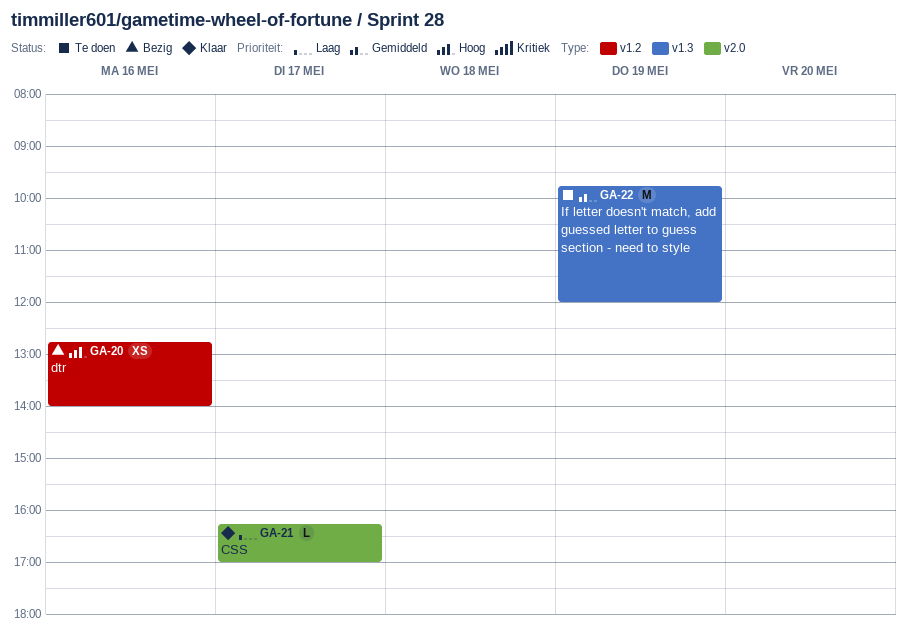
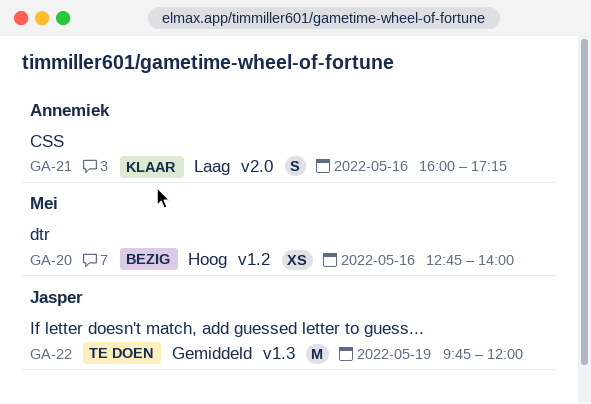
GA-21, estimate: L -> S
GA-21, day: May 17 -> May 16
GA-21, begins: 16:15 -> 16:00
GA-21, ends: 17:00 -> 17:15

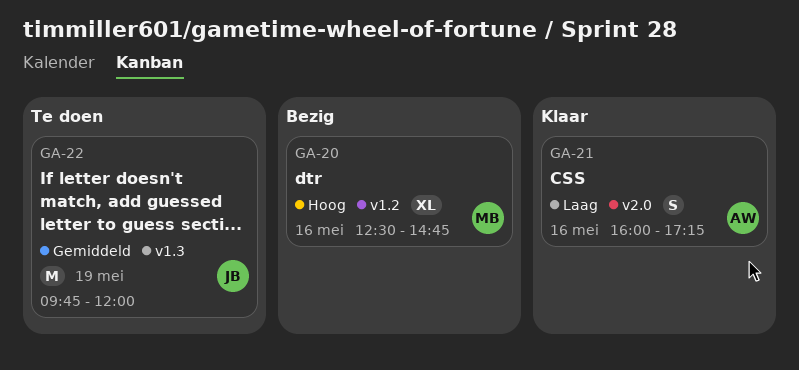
GA-20, estimate: XS -> XL
GA-20, begins: 12:45 -> 12:30
GA-20, ends: 14:00 -> 14:45

